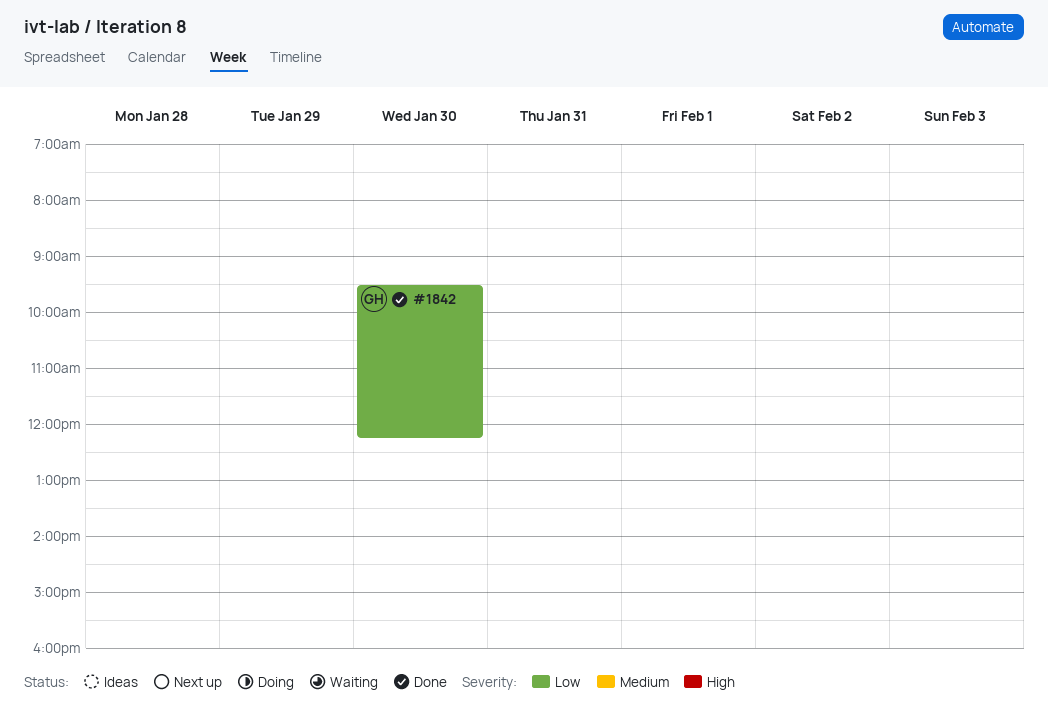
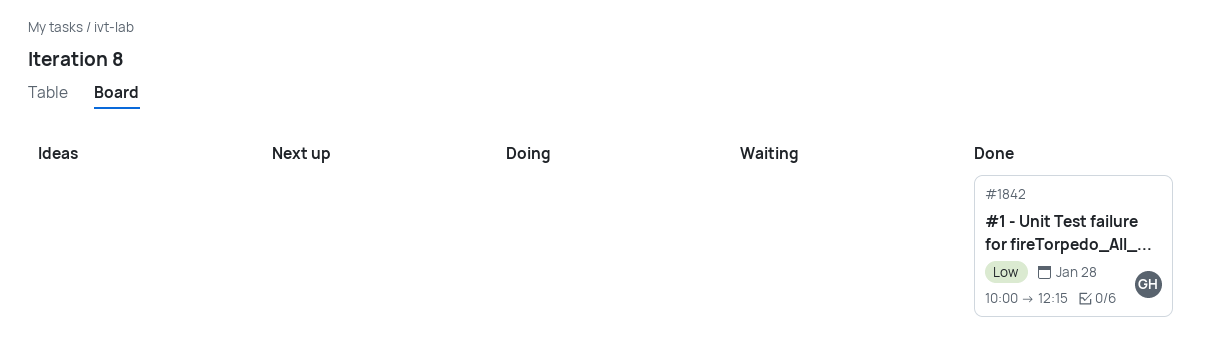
#1842, day: Jan 30 -> Jan 28
#1842, begins: 09:30 -> 10:00

